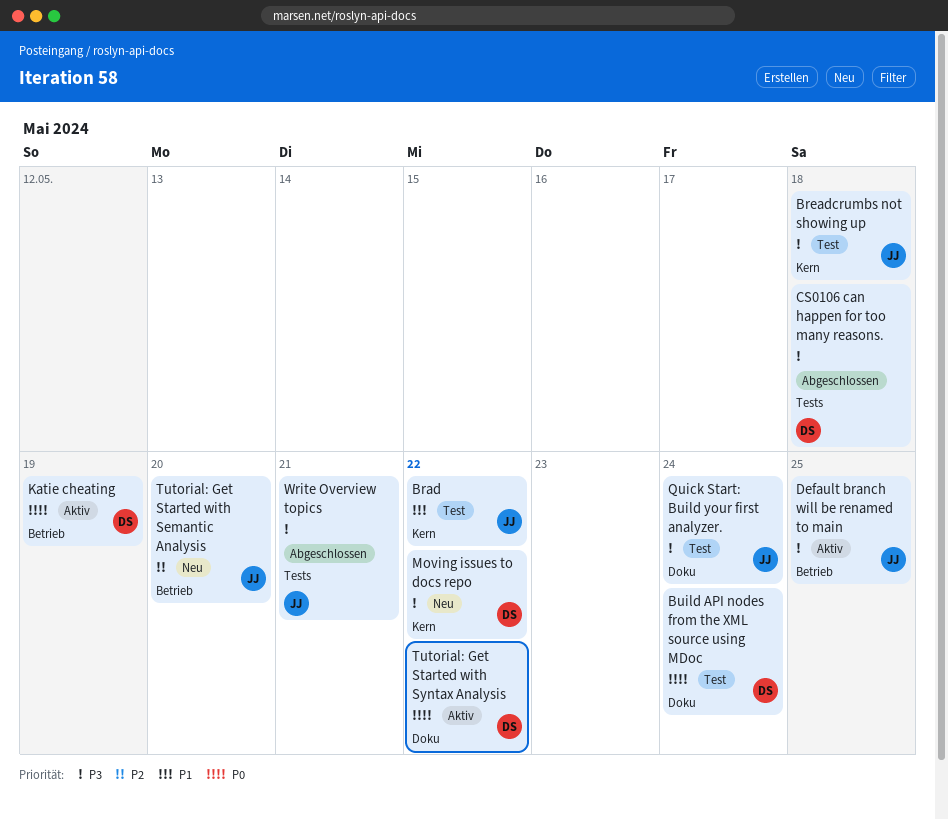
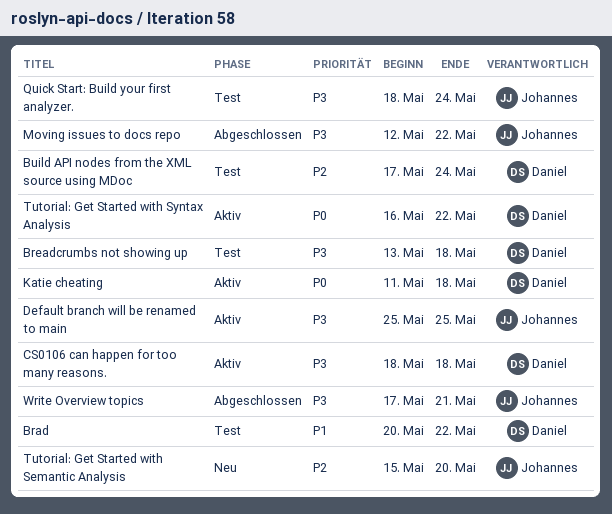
Brad, owner: Johannes -> Daniel
Breadcrumbs not showing up, owner: Johannes -> Daniel
Build API nodes from the XML source using MDoc, priority: P0 -> P2
CS0106 can happen for too many reasons., status: Abgeschlossen -> Aktiv
Katie cheating, due: May 19 -> May 18
Moving issues to docs repo, status: Neu -> Abgeschlossen
Moving issues to docs repo, owner: Daniel -> Johannes

